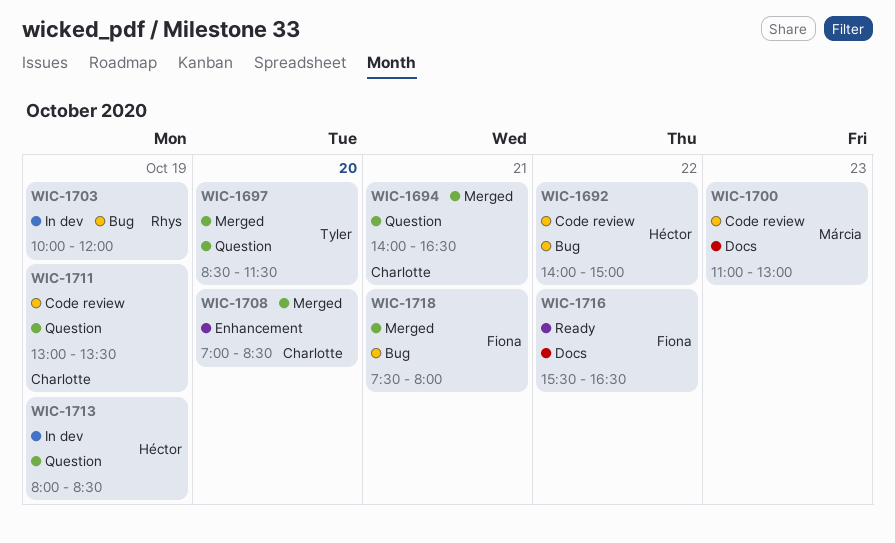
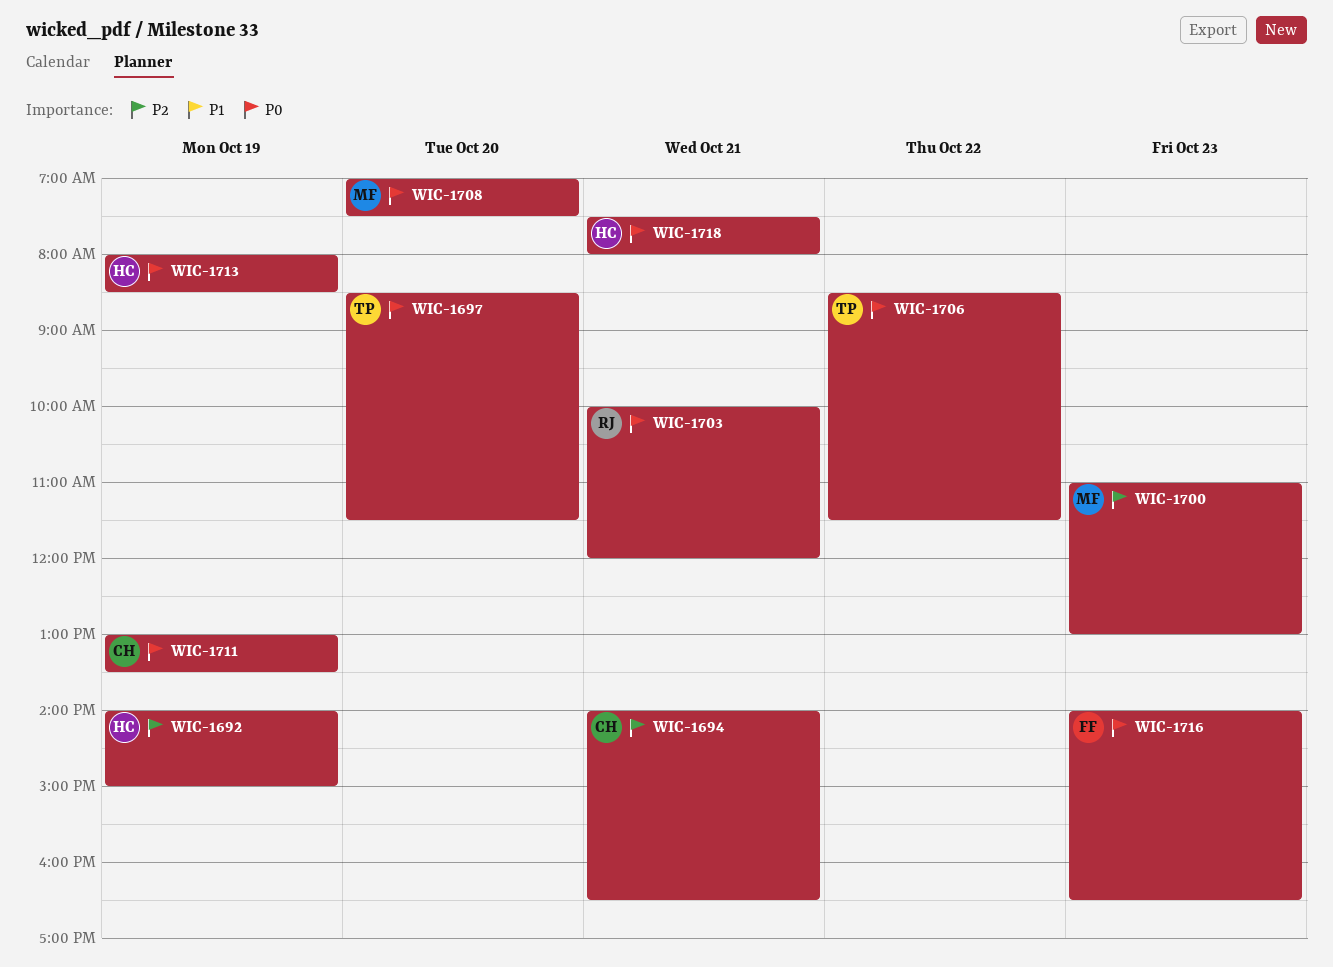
WIC-1692, day: Oct 22 -> Oct 19
WIC-1703, day: Oct 19 -> Oct 21
WIC-1706: none -> present
WIC-1708, owner: Charlotte -> Márcia
WIC-1708, ends: 08:30 -> 07:30
WIC-1716, day: Oct 22 -> Oct 23
WIC-1716, begins: 15:30 -> 14:00
WIC-1718, owner: Fiona -> Héctor

